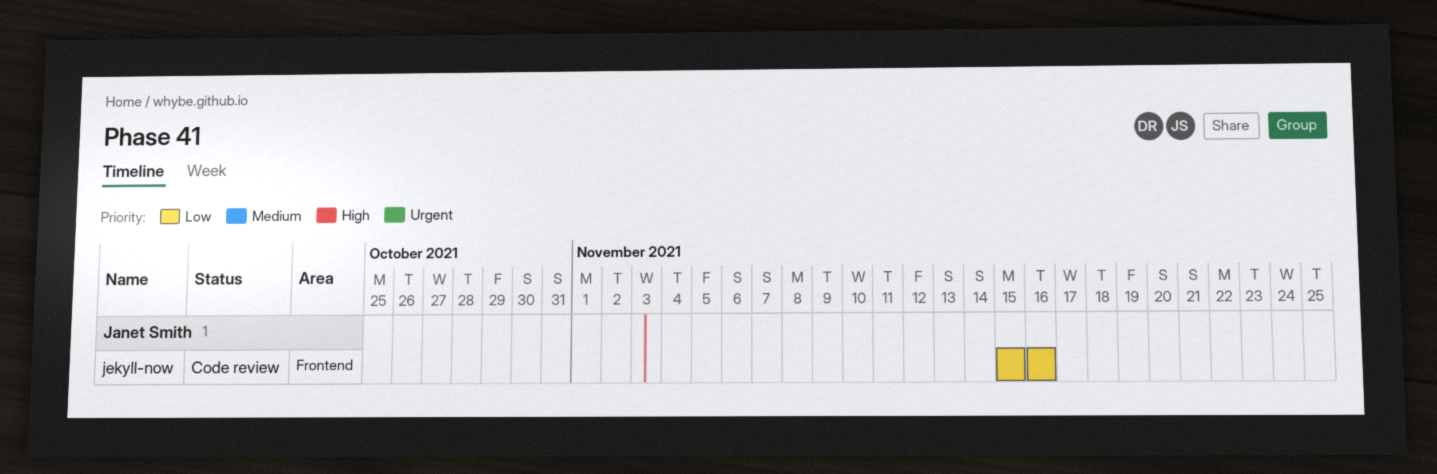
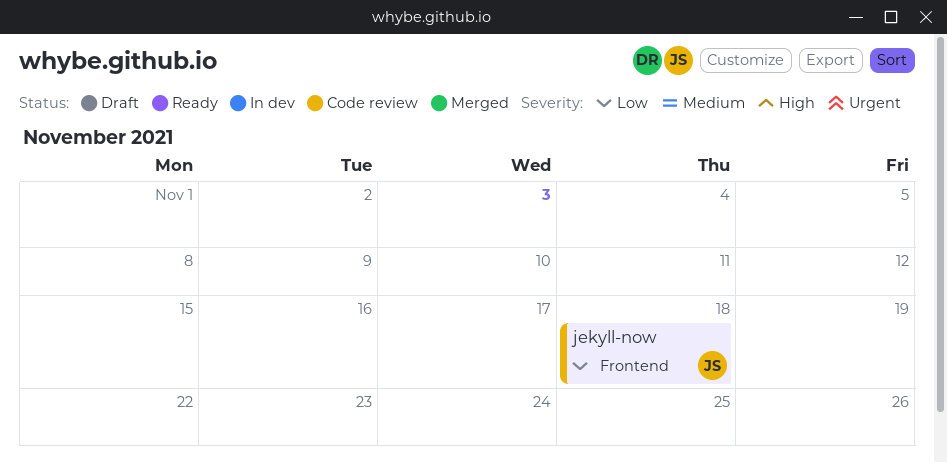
jekyll-now, due: Nov 16 -> Nov 18

